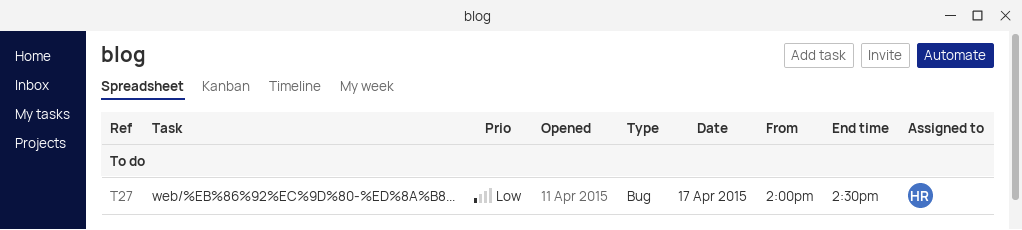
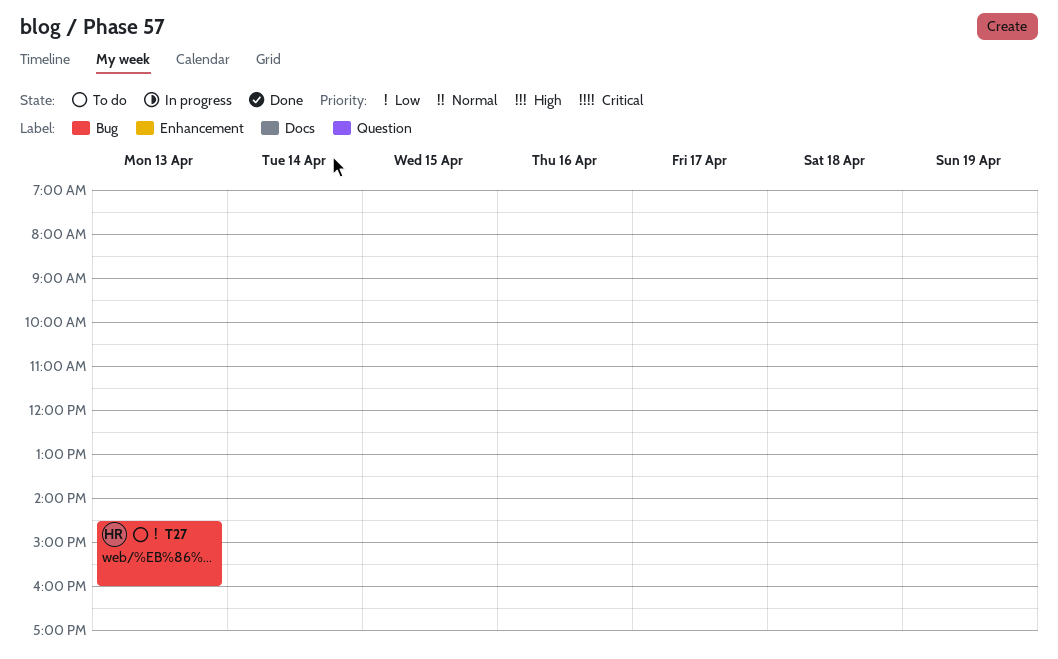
T27, day: Apr 17 -> Apr 13
T27, begins: 14:00 -> 14:30
T27, ends: 14:30 -> 16:00

